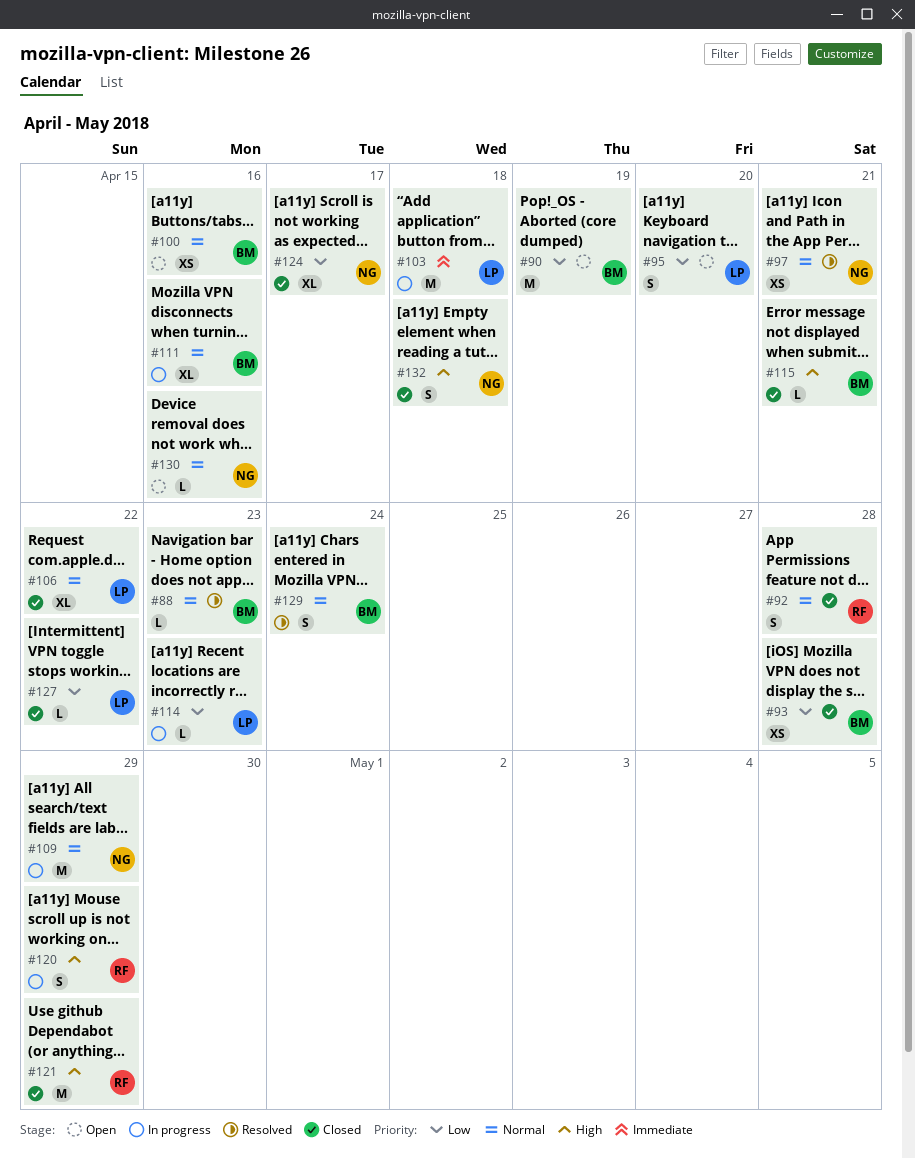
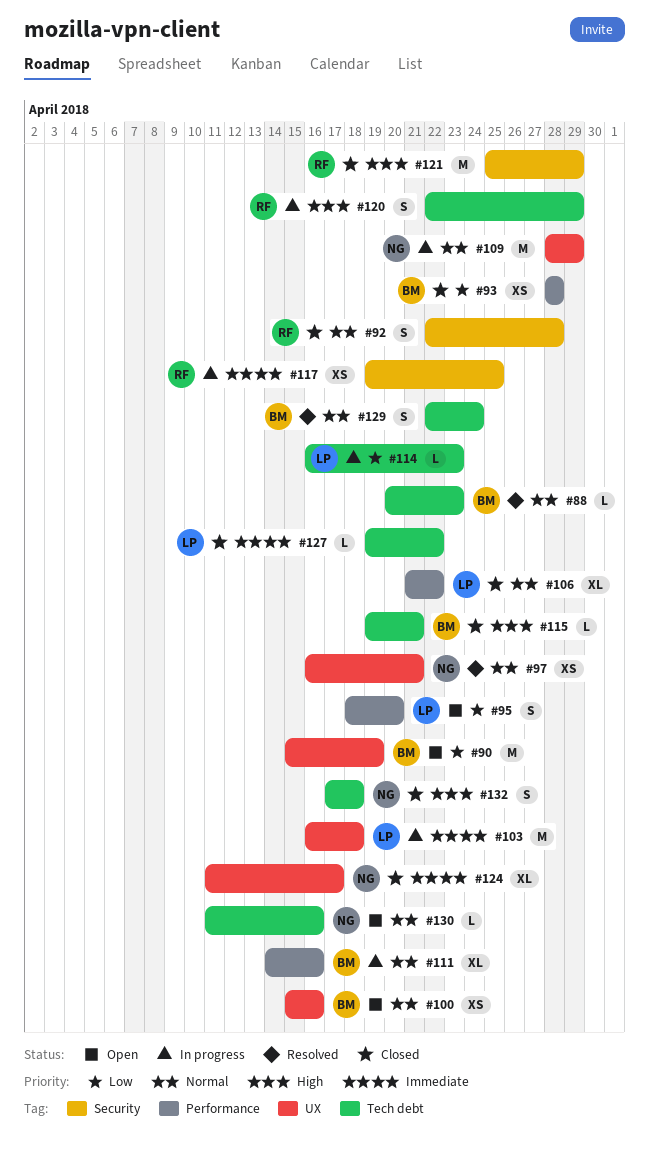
#117: none -> present
#124, priority: Low -> Immediate
#127, priority: Low -> Immediate

